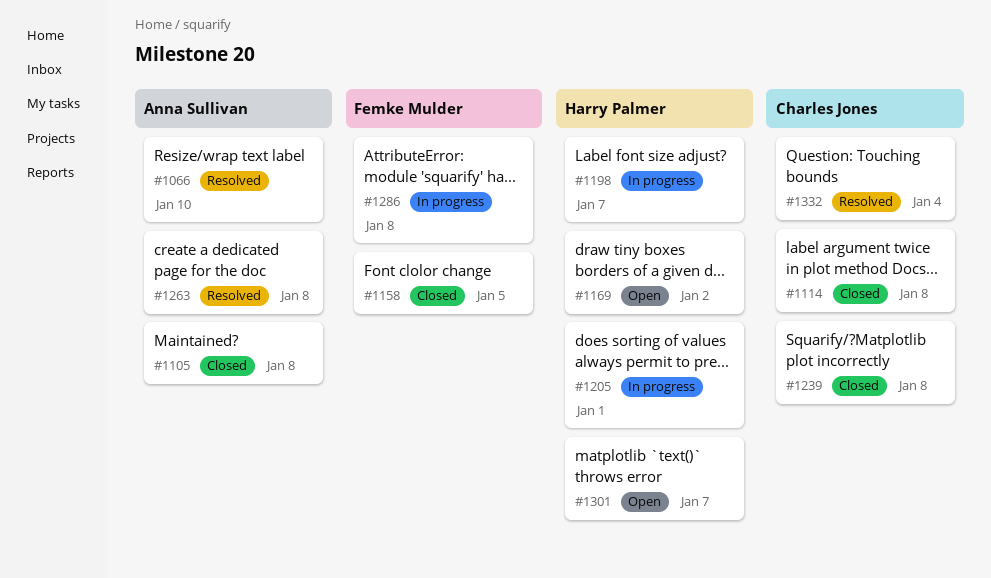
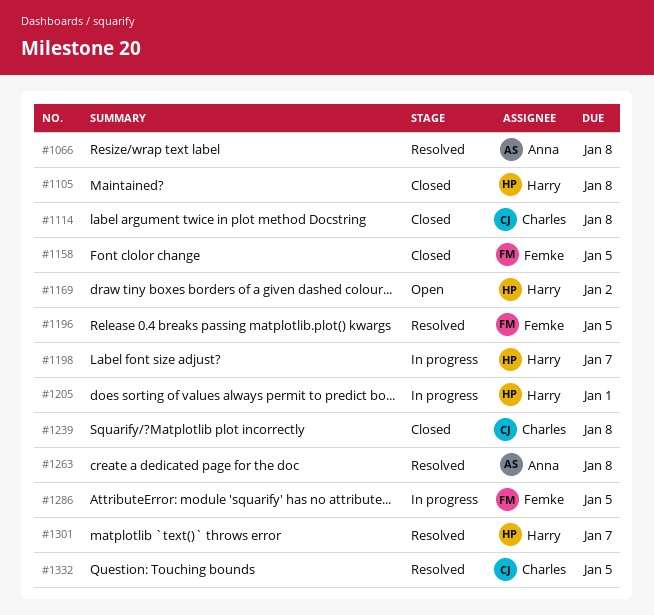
#1066, due: Jan 10 -> Jan 8
#1105, owner: Anna Sullivan -> Harry Palmer
#1196: none -> present
#1286, due: Jan 8 -> Jan 5
#1301, status: Open -> Resolved
#1332, due: Jan 4 -> Jan 5

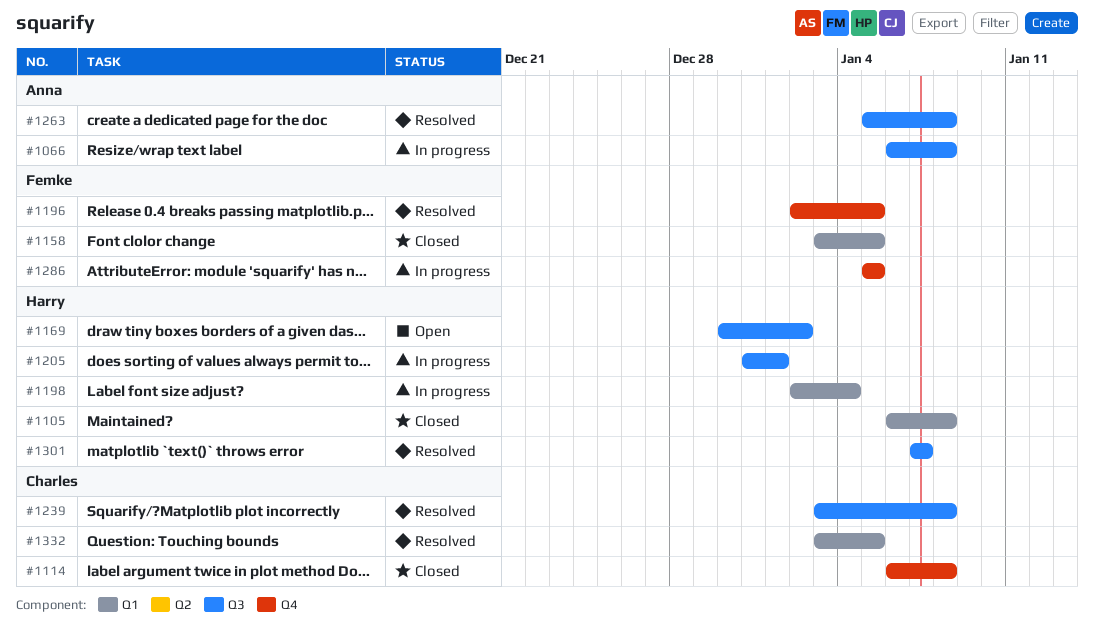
#1066, status: Resolved -> In progress
#1198, due: Jan 7 -> Jan 4
#1239, status: Closed -> Resolved

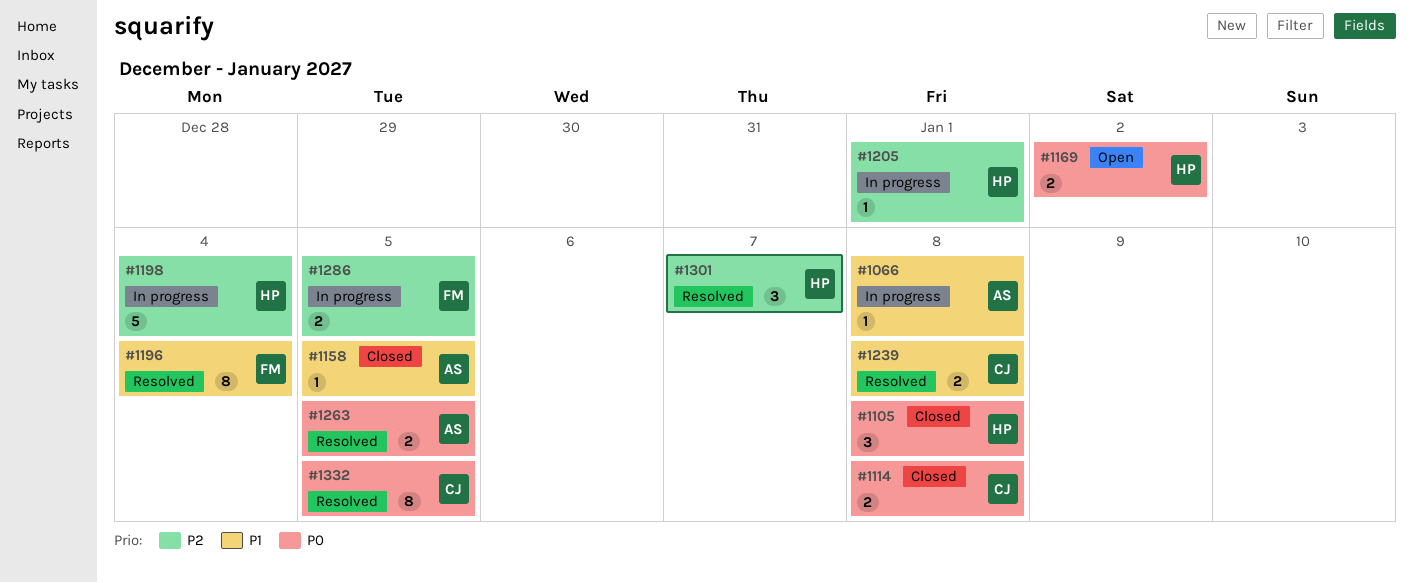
#1158, owner: Femke -> Anna
#1196, due: Jan 5 -> Jan 4
#1263, due: Jan 8 -> Jan 5

